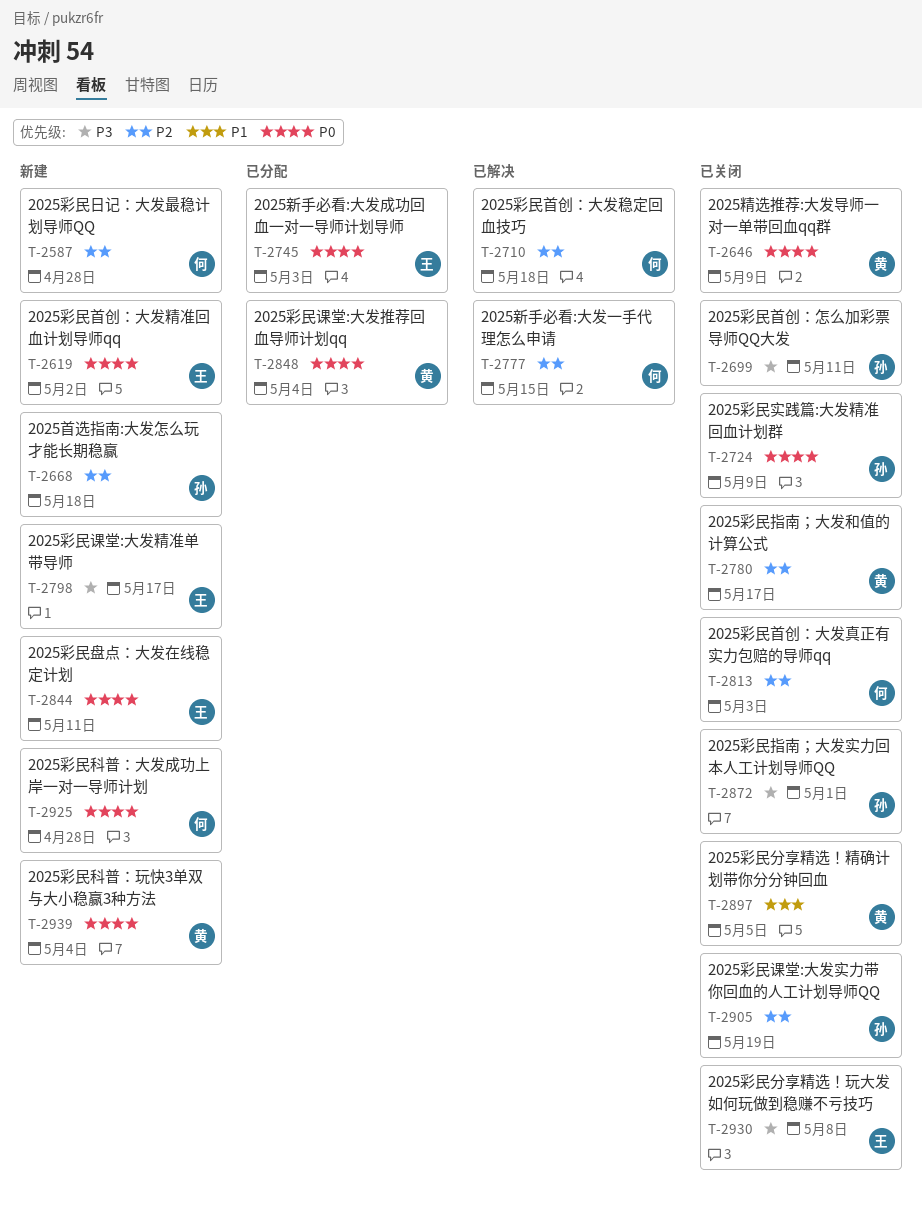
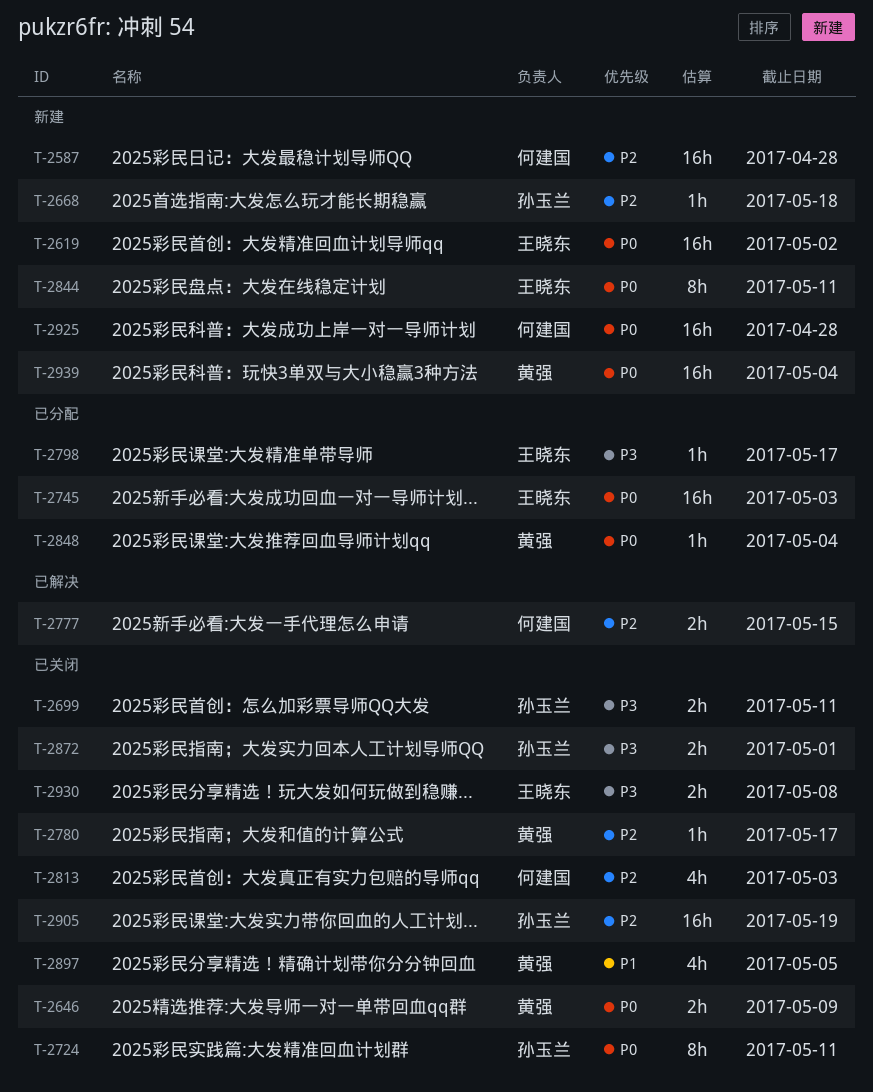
T-2710: present -> none
T-2724, due: May 9 -> May 11
T-2798, status: 新建 -> 已分配

